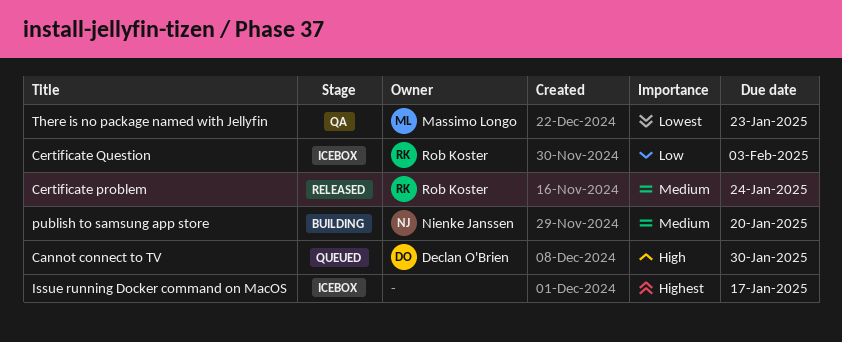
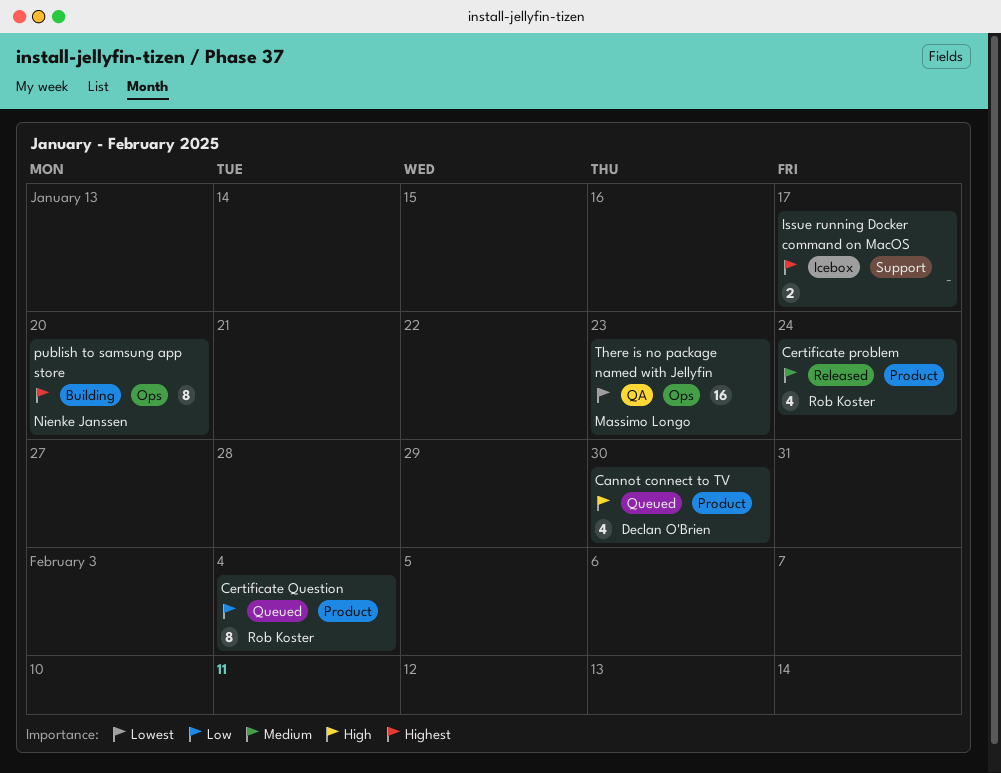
Certificate Question, status: Icebox -> Queued
Certificate Question, due: Feb 3 -> Feb 4
publish to samsung app store, priority: Medium -> Highest

